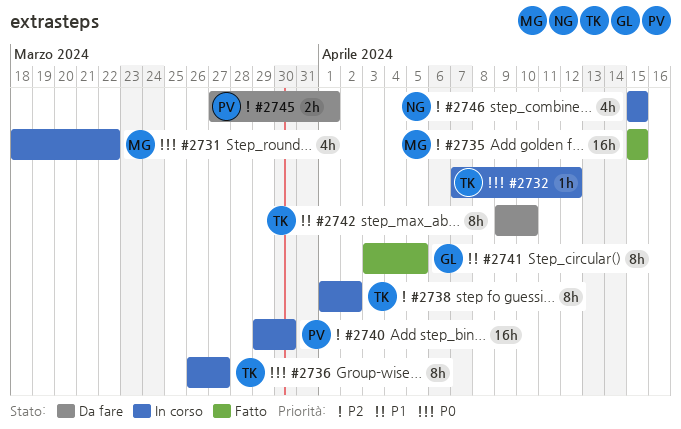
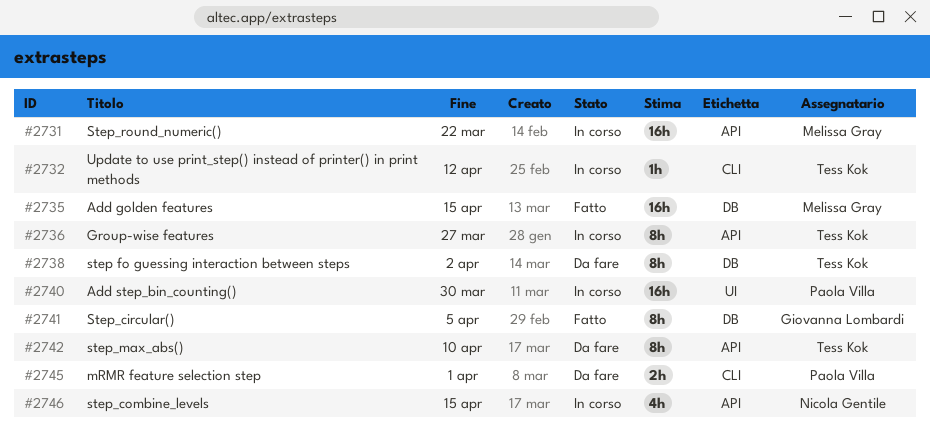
#2731, estimate: 4h -> 16h
#2738, status: In corso -> Da fare

